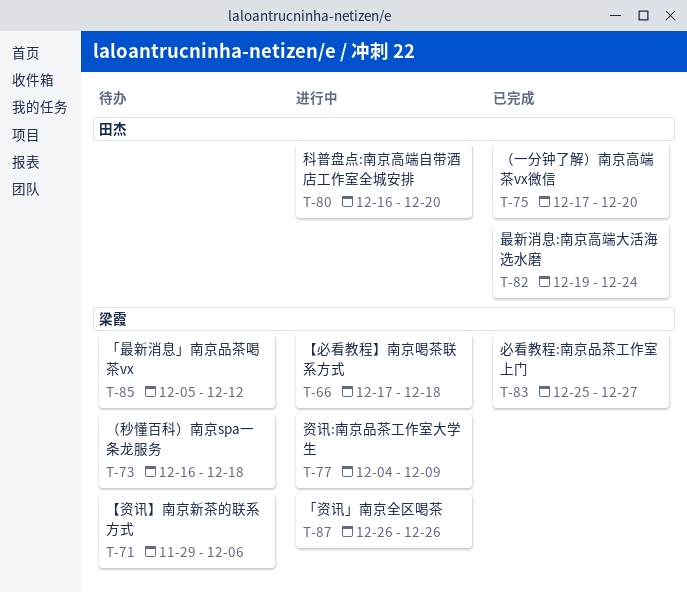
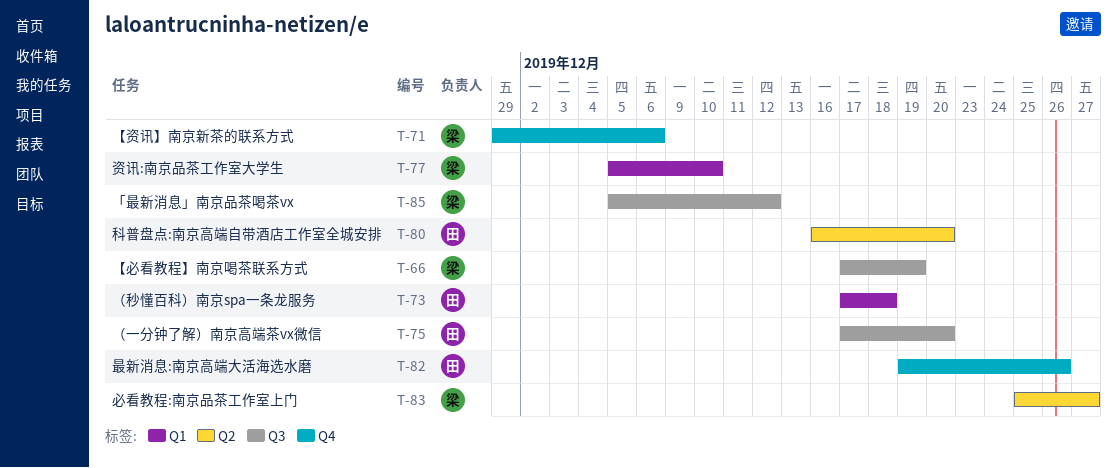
T-66, due: Dec 18 -> Dec 19
T-73, owner: 梁霞 -> 田杰
T-73, start: Dec 16 -> Dec 17
T-77, start: Dec 4 -> Dec 5
T-77, due: Dec 9 -> Dec 10
T-82, due: Dec 24 -> Dec 26
T-87: present -> none

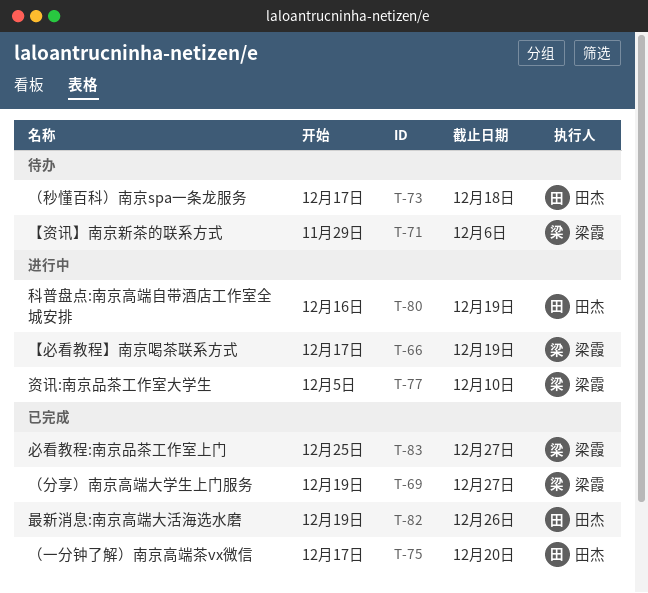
T-69: none -> present
T-80, due: Dec 20 -> Dec 19
T-85: present -> none

